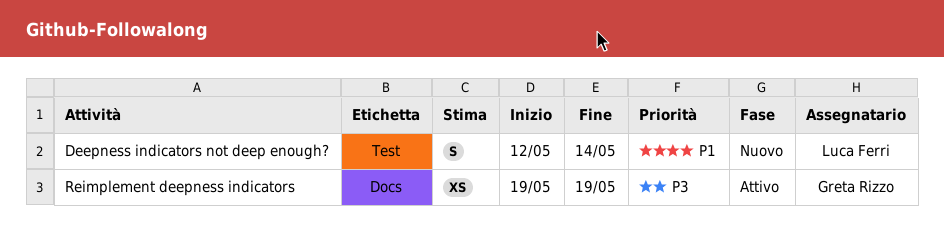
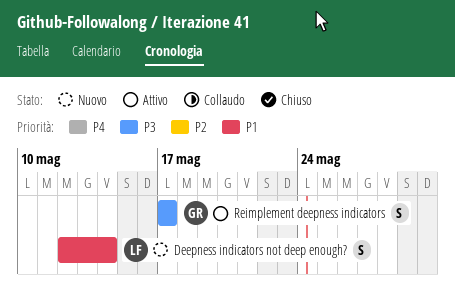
Reimplement deepness indicators, estimate: XS -> S
Reimplement deepness indicators, start: May 19 -> May 17
Reimplement deepness indicators, due: May 19 -> May 17

